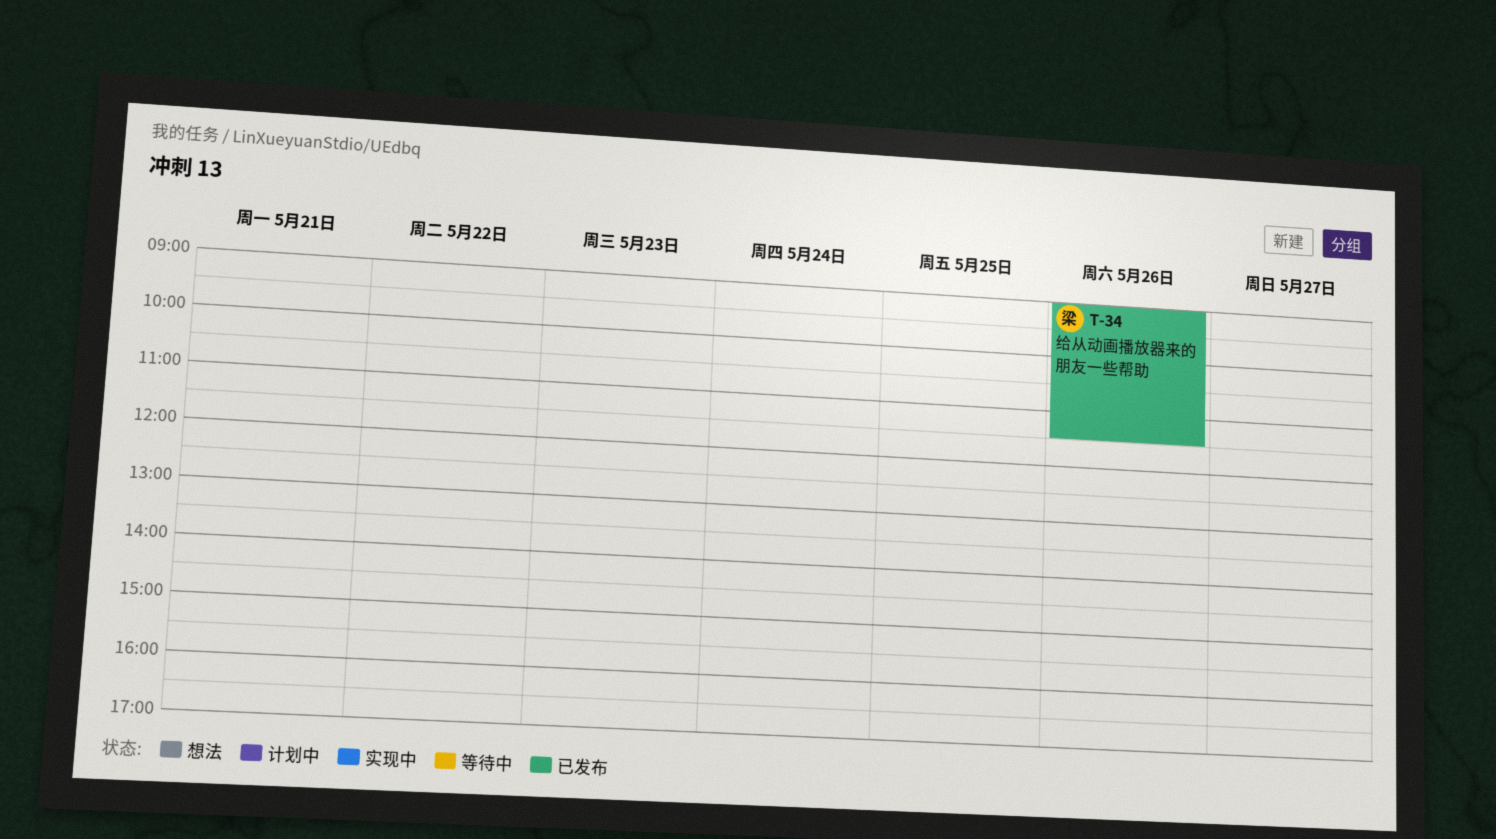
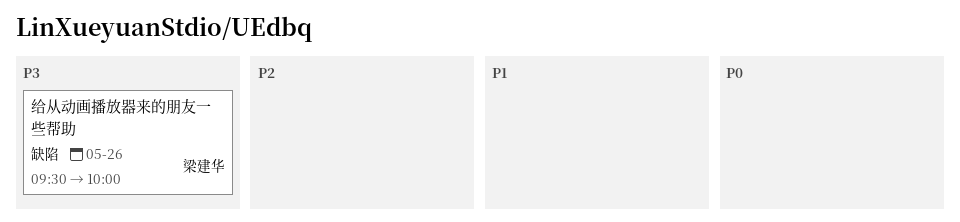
给从动画播放器来的朋友一些帮助, begins: 09:00 -> 09:30
给从动画播放器来的朋友一些帮助, ends: 11:30 -> 10:00

